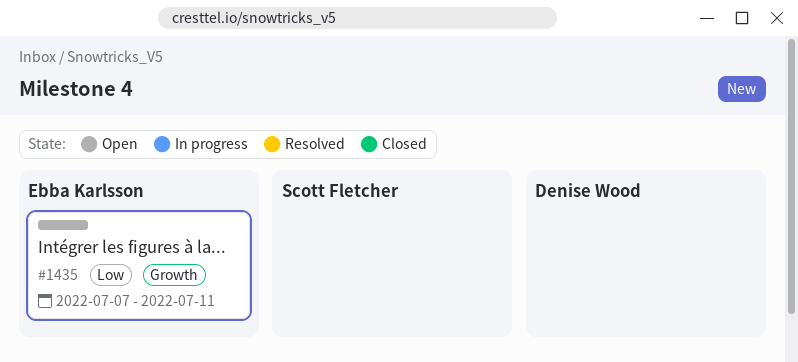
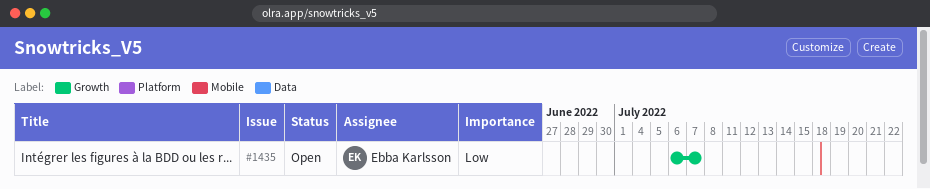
#1435, start: Jul 7 -> Jul 6
#1435, due: Jul 11 -> Jul 7

